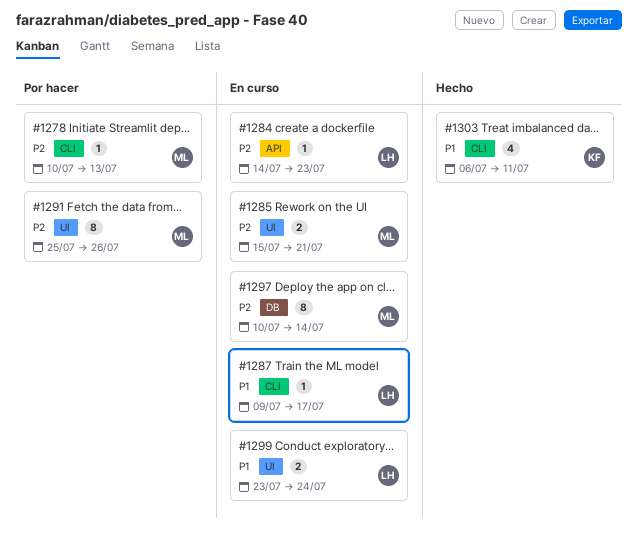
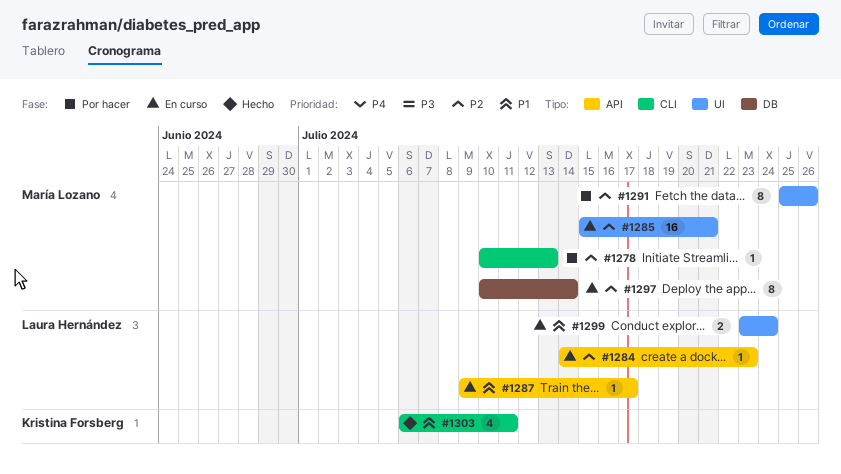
#1285, estimate: 2 -> 16
#1287, label: CLI -> API

